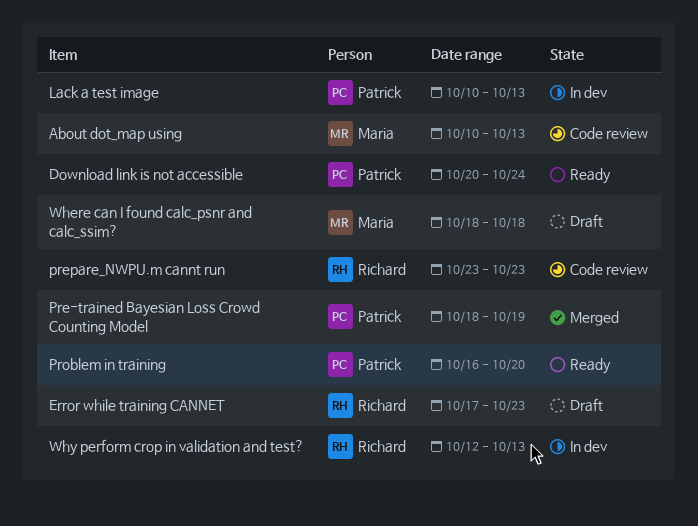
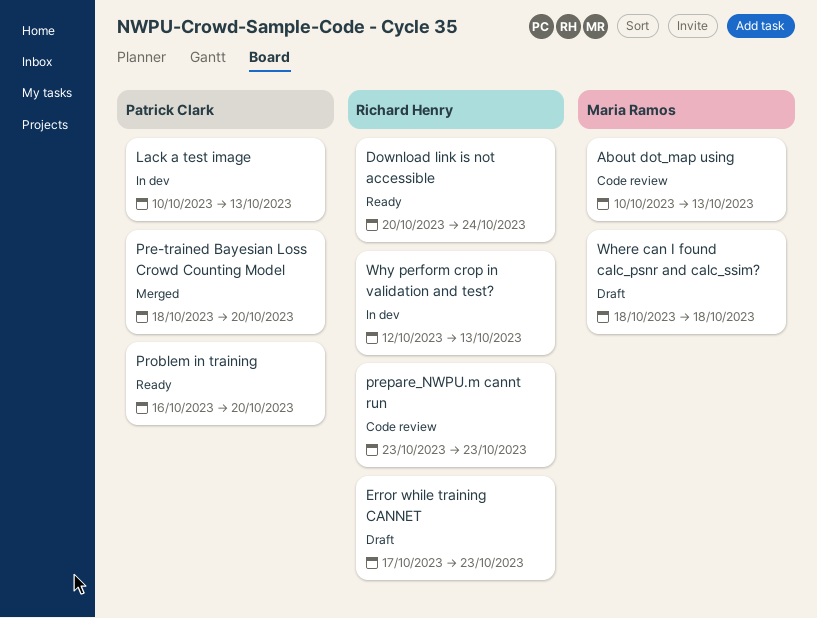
Download link is not accessible, owner: Patrick Clark -> Richard Henry
Pre-trained Bayesian Loss Crowd Counting Model, due: Oct 19 -> Oct 20

